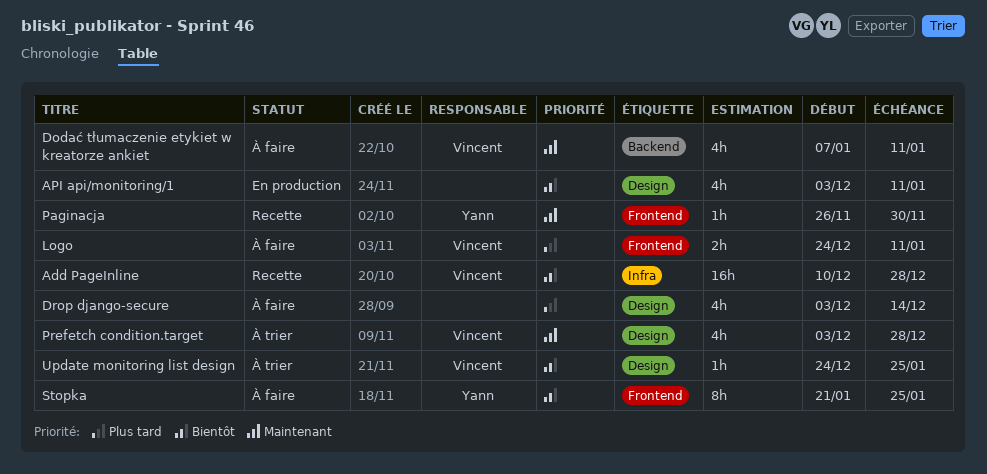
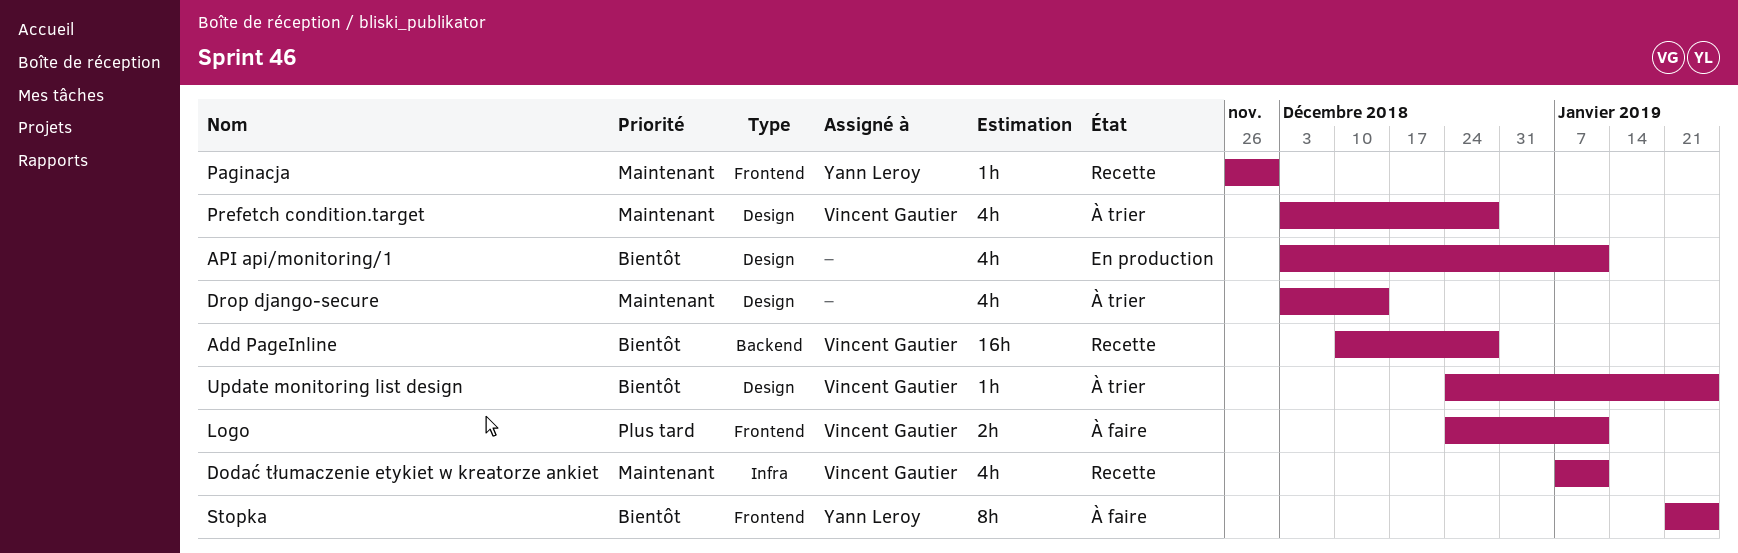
Add PageInline, label: Infra -> Backend
Dodać tłumaczenie etykiet w kreatorze ankiet, status: À faire -> Recette
Dodać tłumaczenie etykiet w kreatorze ankiet, label: Backend -> Infra
Drop django-secure, status: À faire -> À trier
Drop django-secure, priority: Plus tard -> Maintenant

